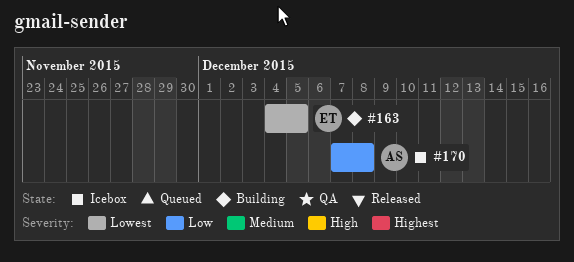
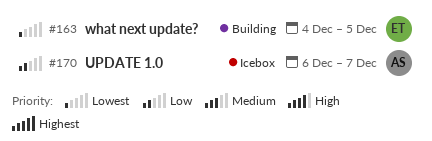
#170, start: Dec 7 -> Dec 6
#170, due: Dec 8 -> Dec 7

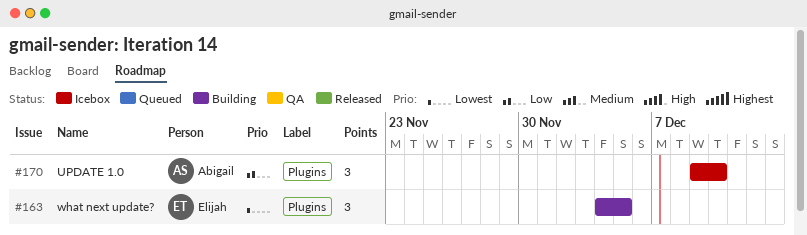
#170, start: Dec 6 -> Dec 9
#170, due: Dec 7 -> Dec 10

